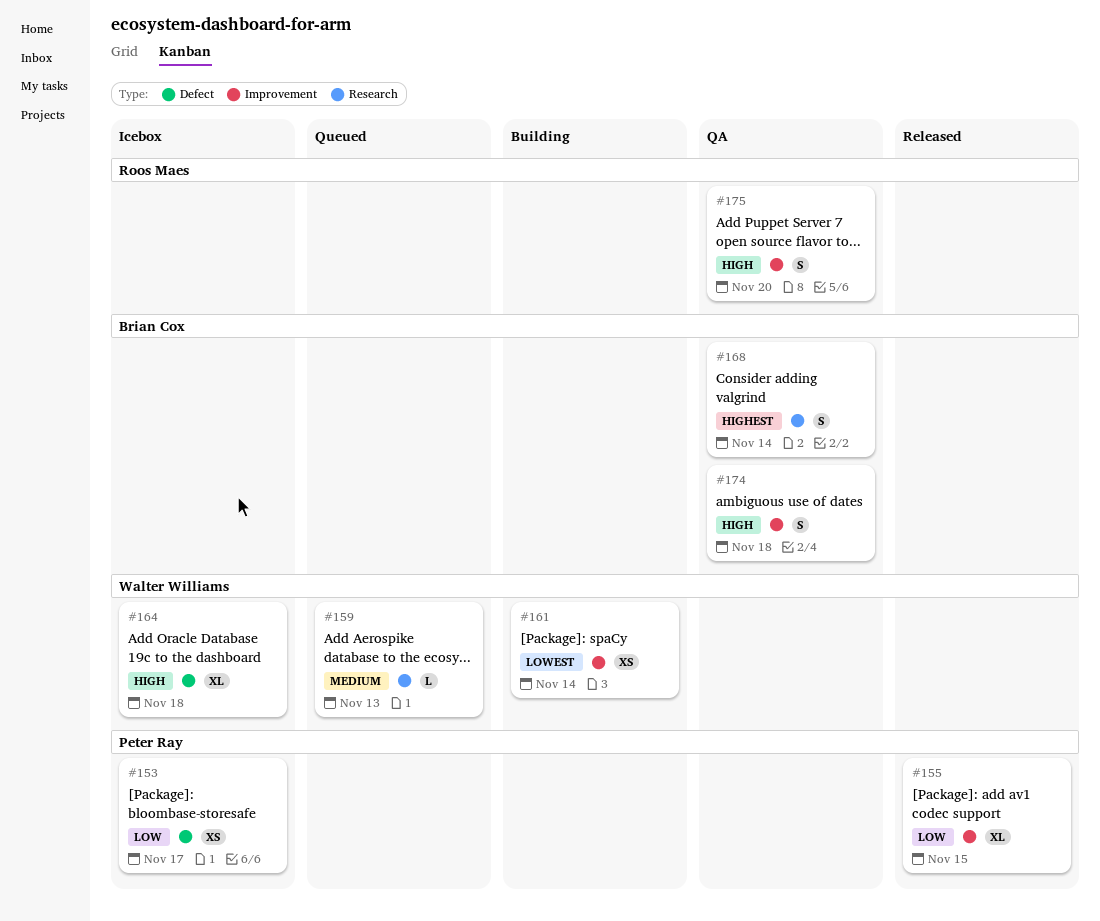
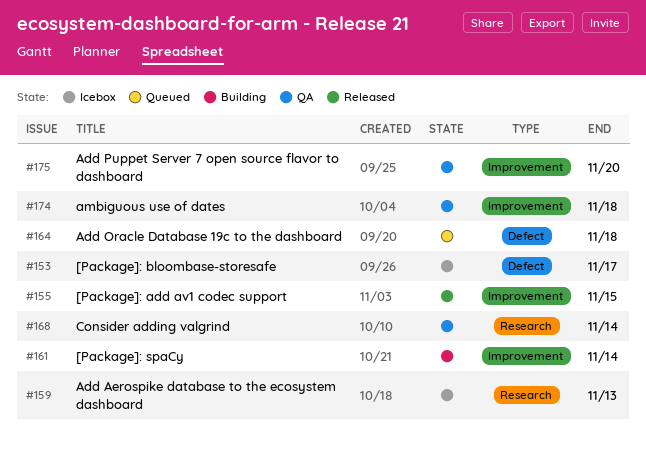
#159, status: Queued -> Icebox
#164, status: Icebox -> Queued

